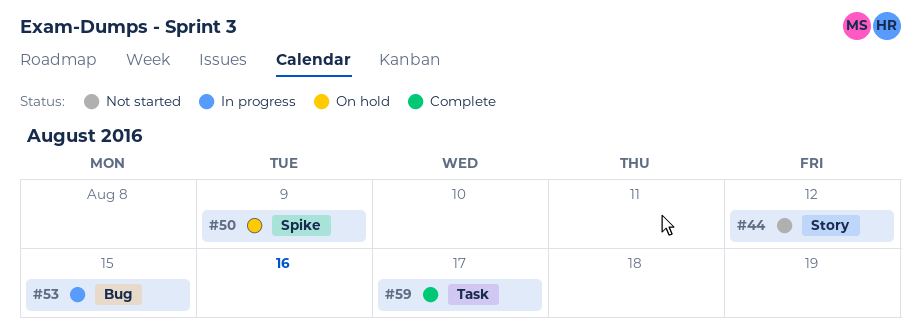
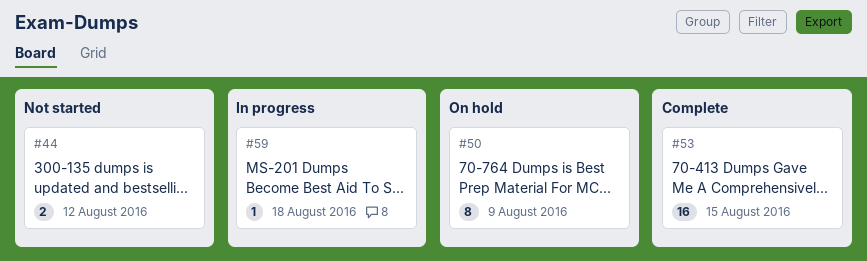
#53, status: In progress -> Complete
#59, status: Complete -> In progress
#59, due: Aug 17 -> Aug 18

